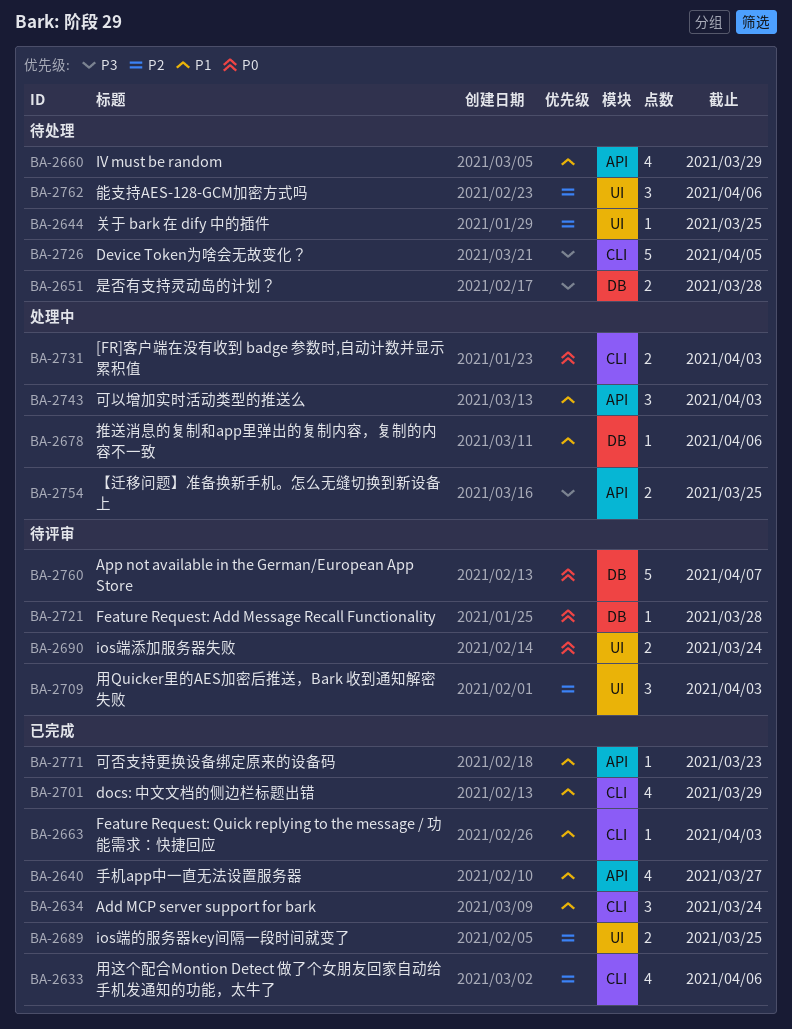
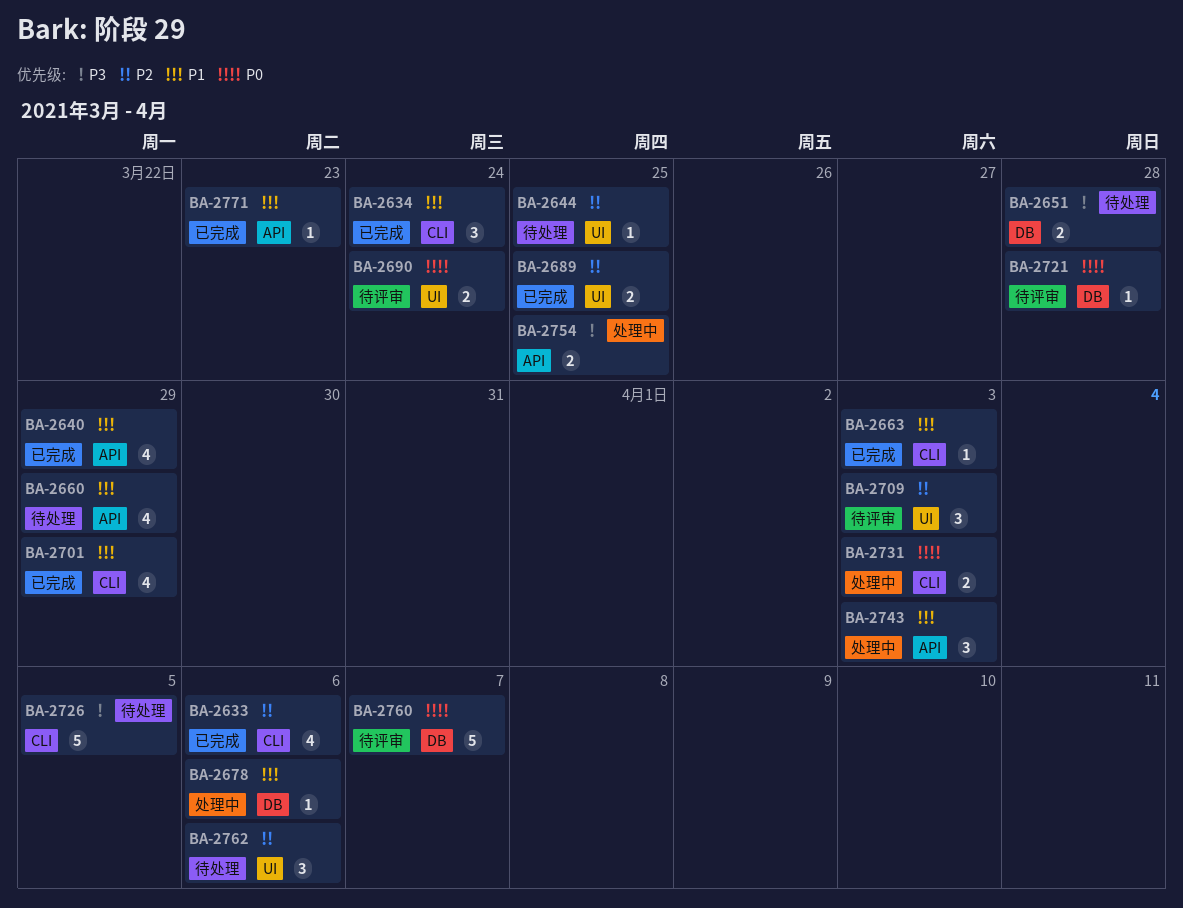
BA-2640, due: Mar 27 -> Mar 29

